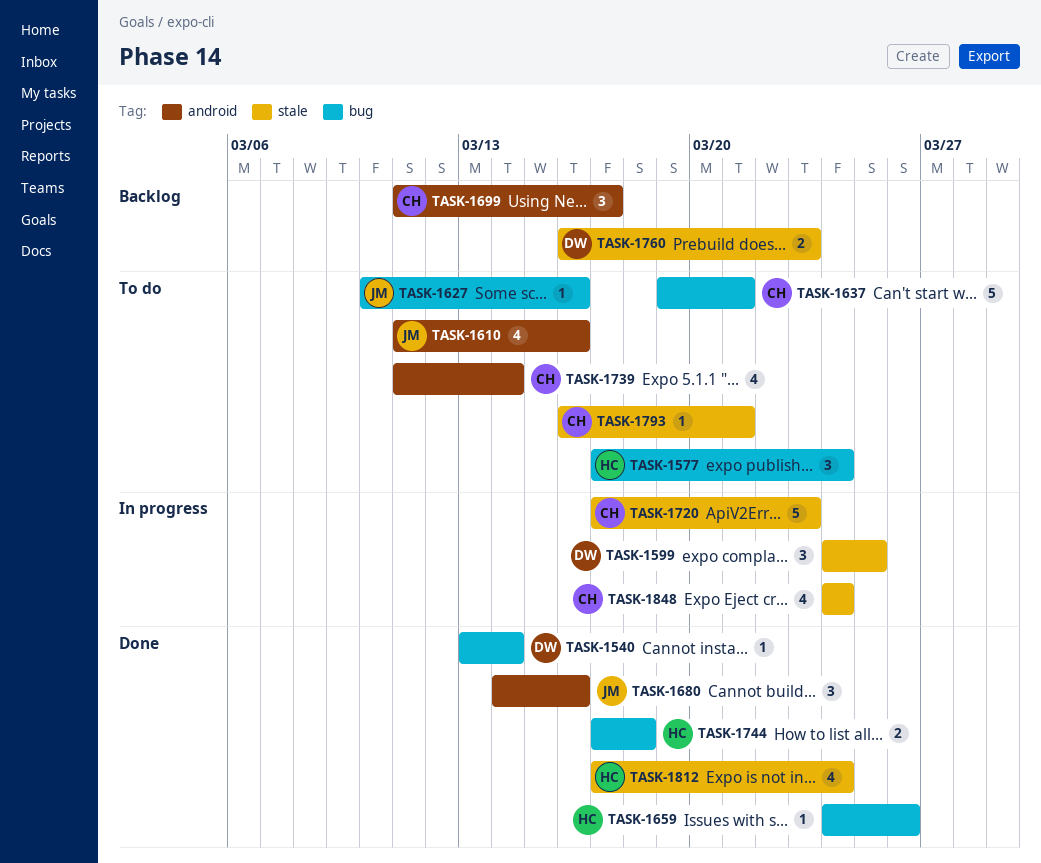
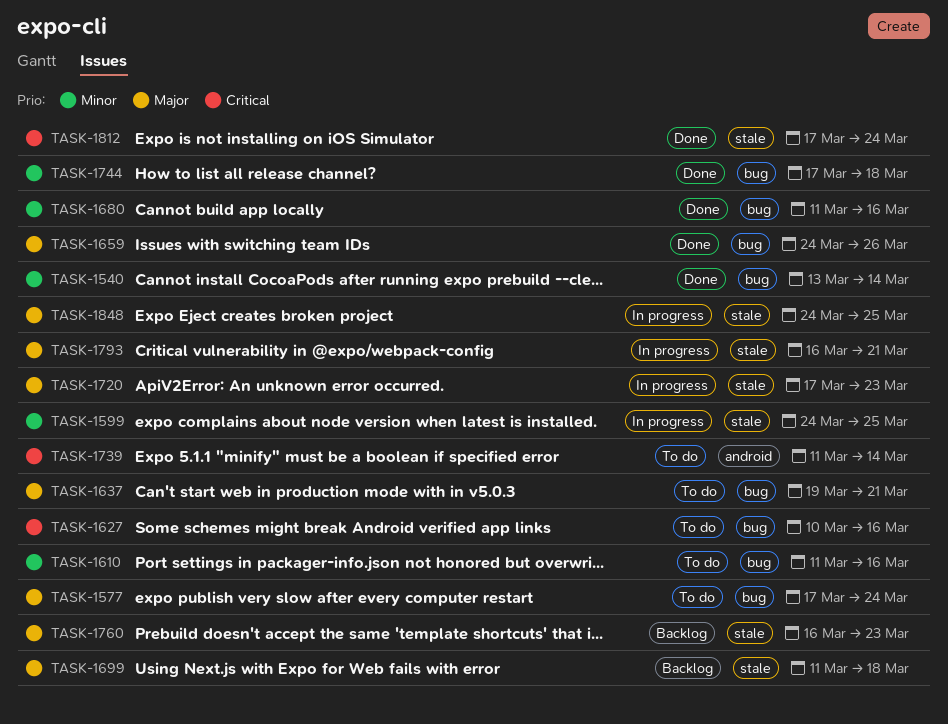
TASK-1610, label: android -> bug
TASK-1680, label: android -> bug
TASK-1680, start: Mar 14 -> Mar 11
TASK-1699, label: android -> stale
TASK-1699, due: Mar 17 -> Mar 18
TASK-1793, status: To do -> In progress
TASK-1848, due: Mar 24 -> Mar 25

